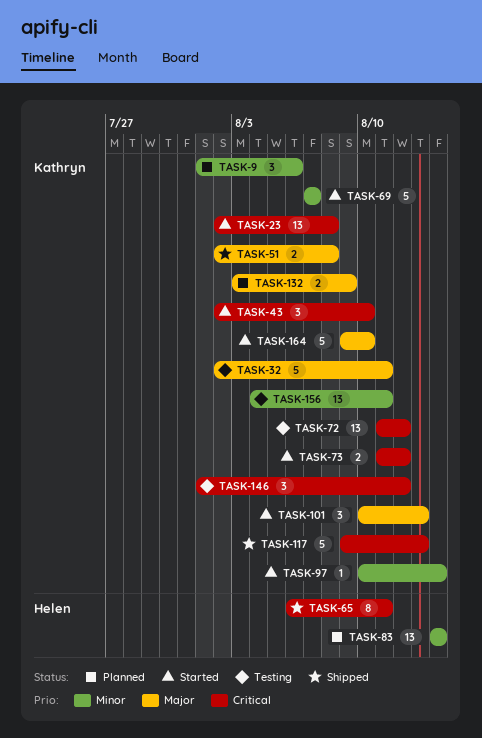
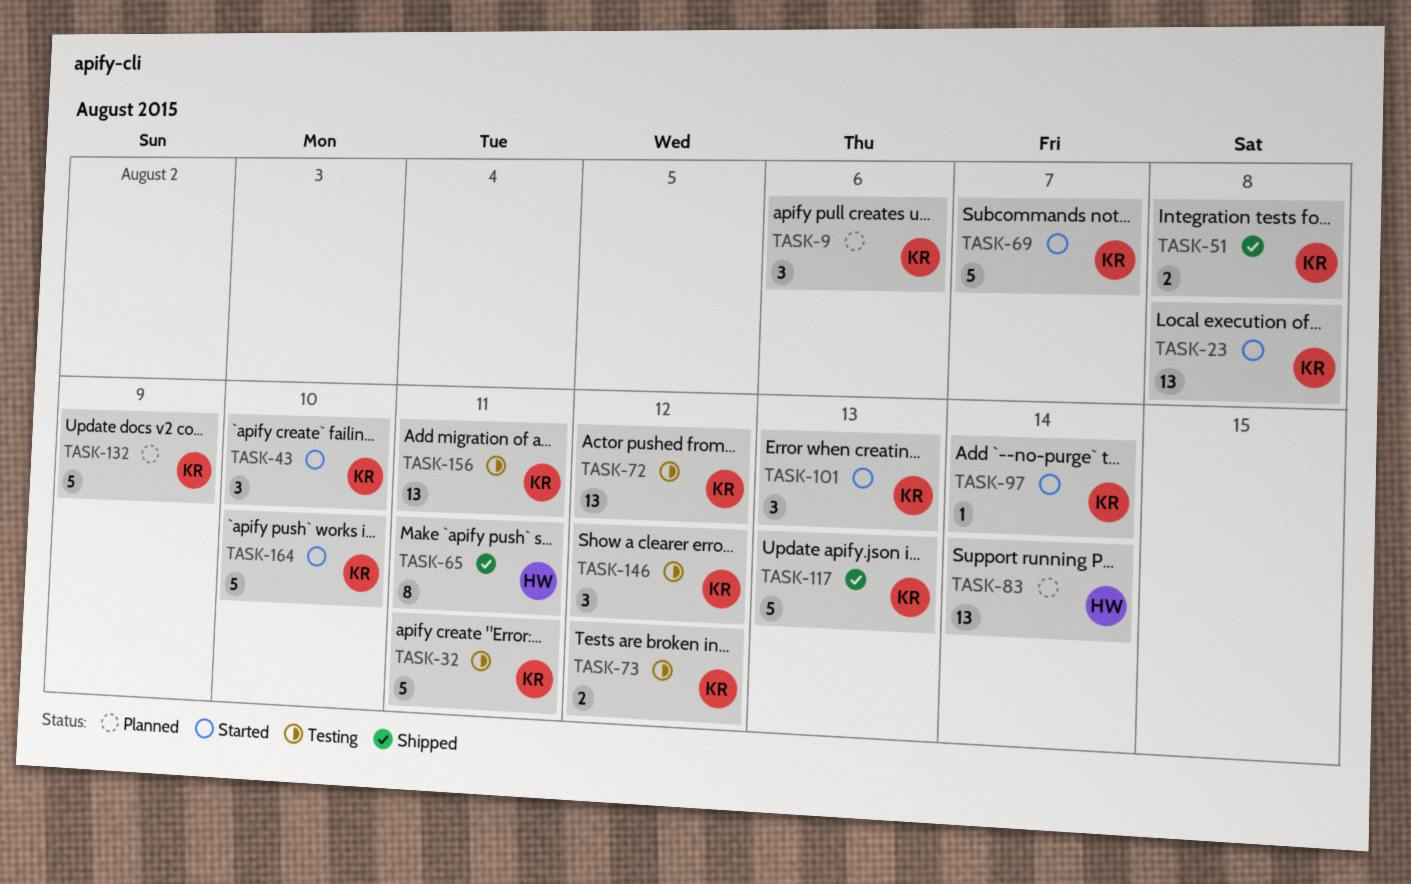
TASK-73, status: Started -> Testing
TASK-132, estimate: 2 -> 5

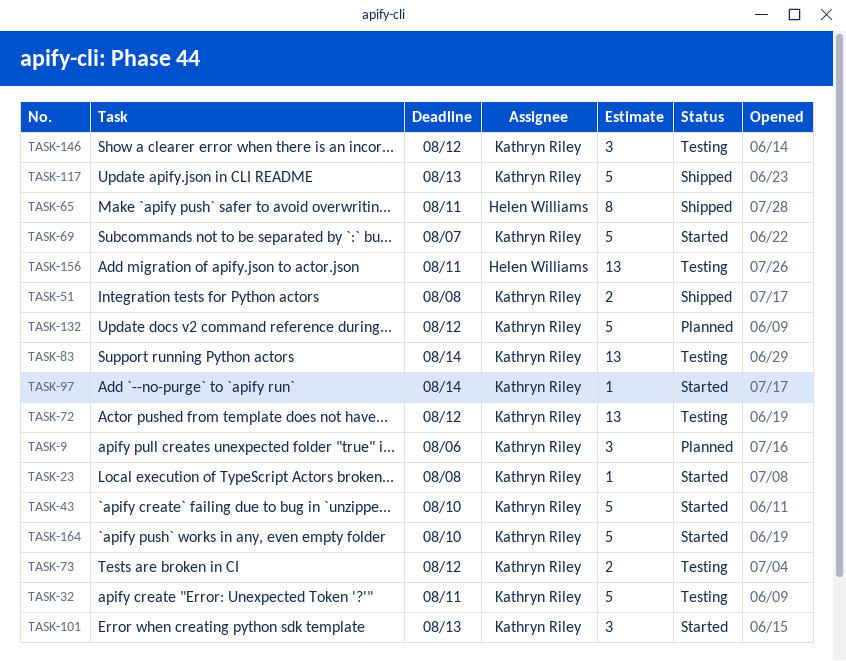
TASK-23, estimate: 13 -> 1
TASK-43, estimate: 3 -> 5
TASK-83, status: Planned -> Testing
TASK-83, owner: Helen Williams -> Kathryn Riley
TASK-132, due: Aug 9 -> Aug 12
TASK-156, owner: Kathryn Riley -> Helen Williams

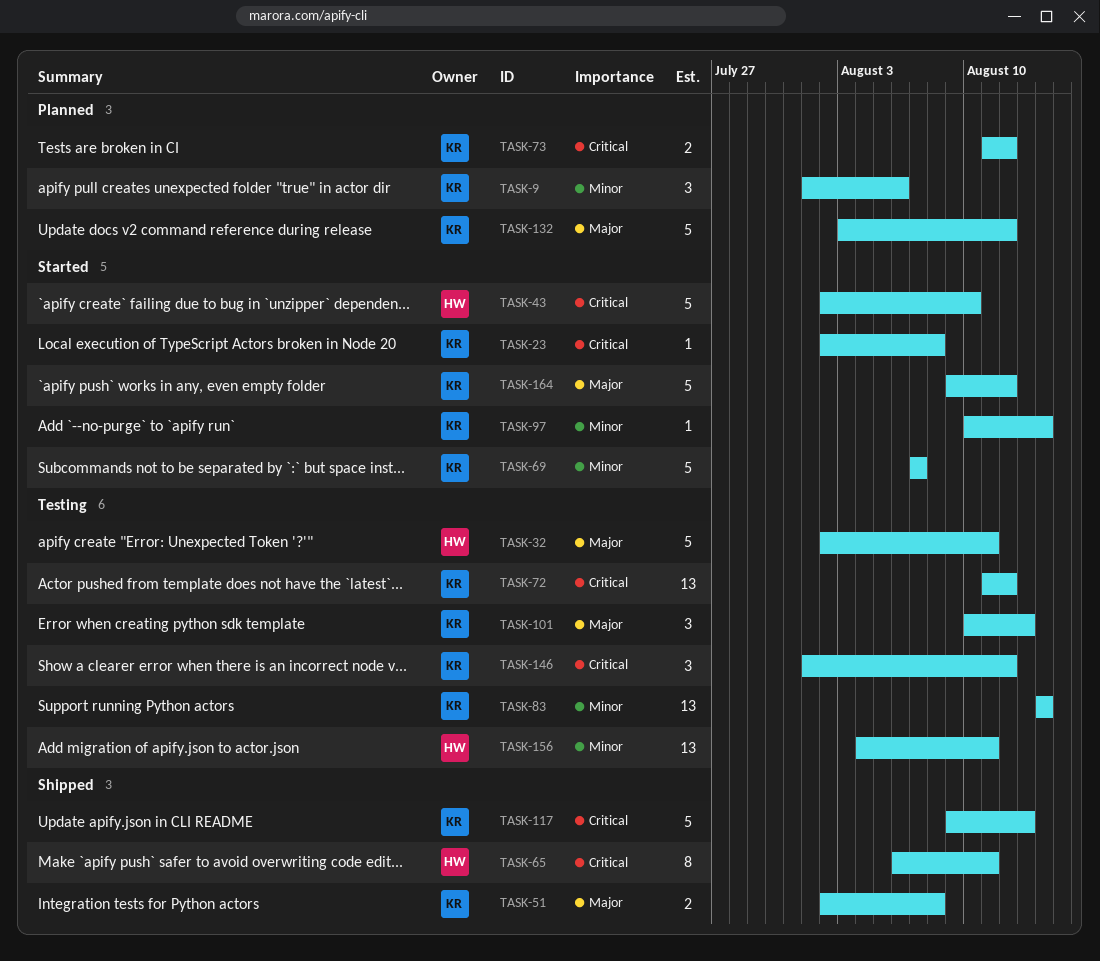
TASK-32, owner: Kathryn Riley -> Helen Williams
TASK-43, owner: Kathryn Riley -> Helen Williams
TASK-73, status: Testing -> Planned
TASK-101, status: Started -> Testing
TASK-164, due: Aug 10 -> Aug 12

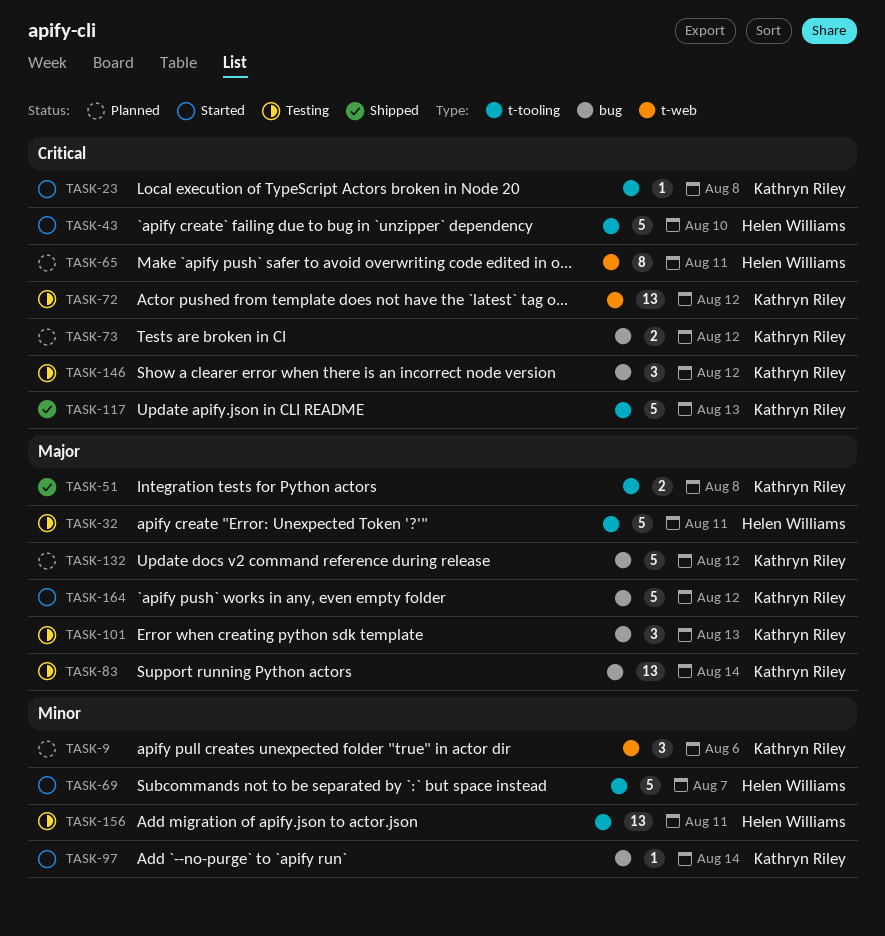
TASK-65, status: Shipped -> Planned
TASK-69, owner: Kathryn Riley -> Helen Williams
TASK-83, priority: Minor -> Major

